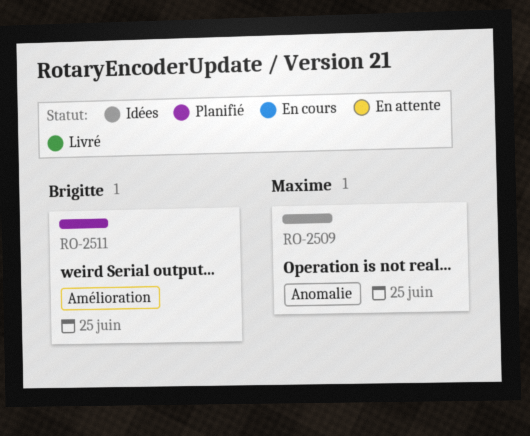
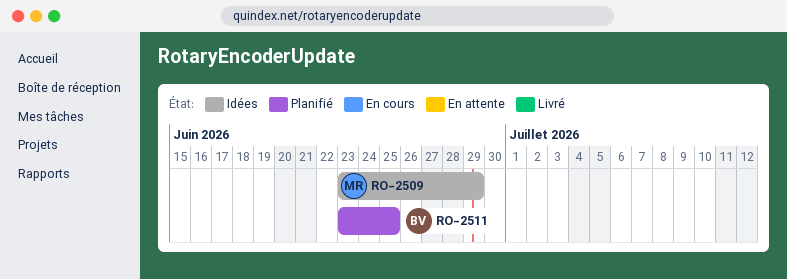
RO-2509, due: Jun 25 -> Jun 29

